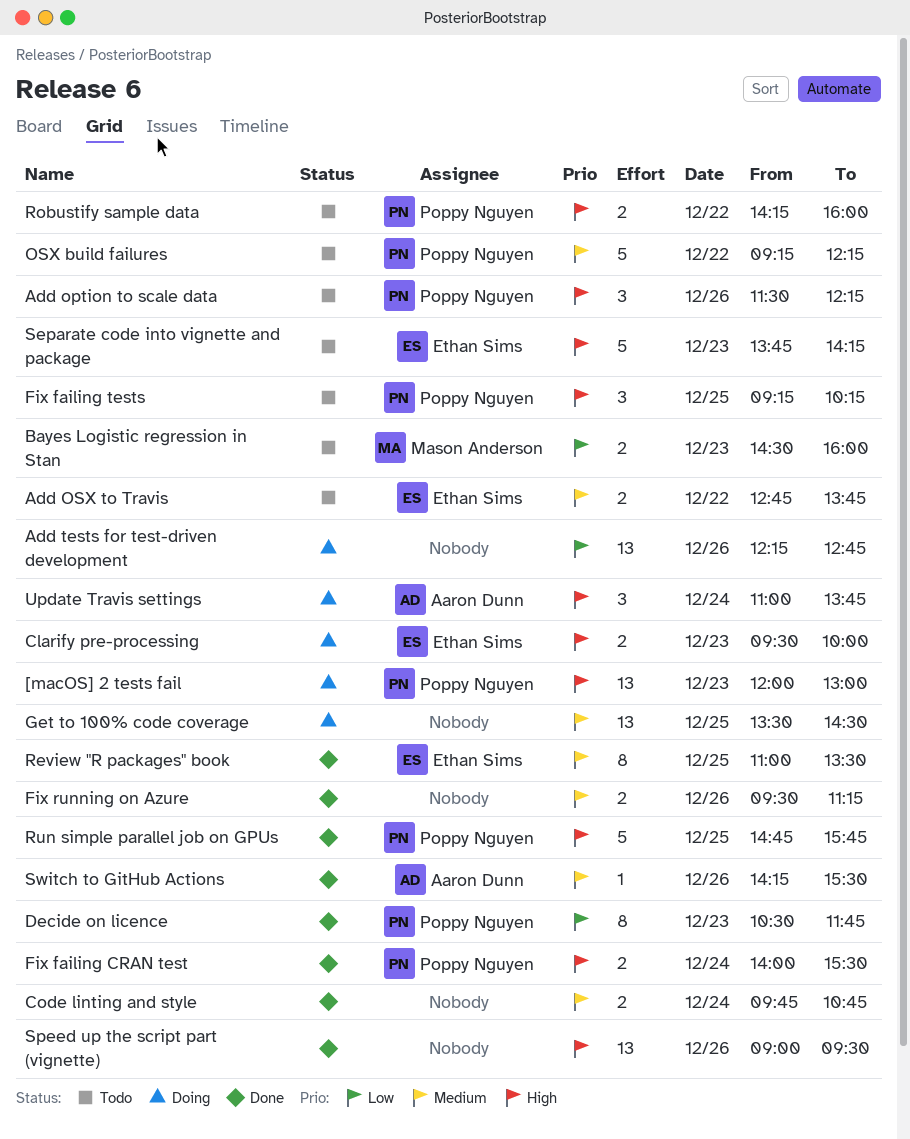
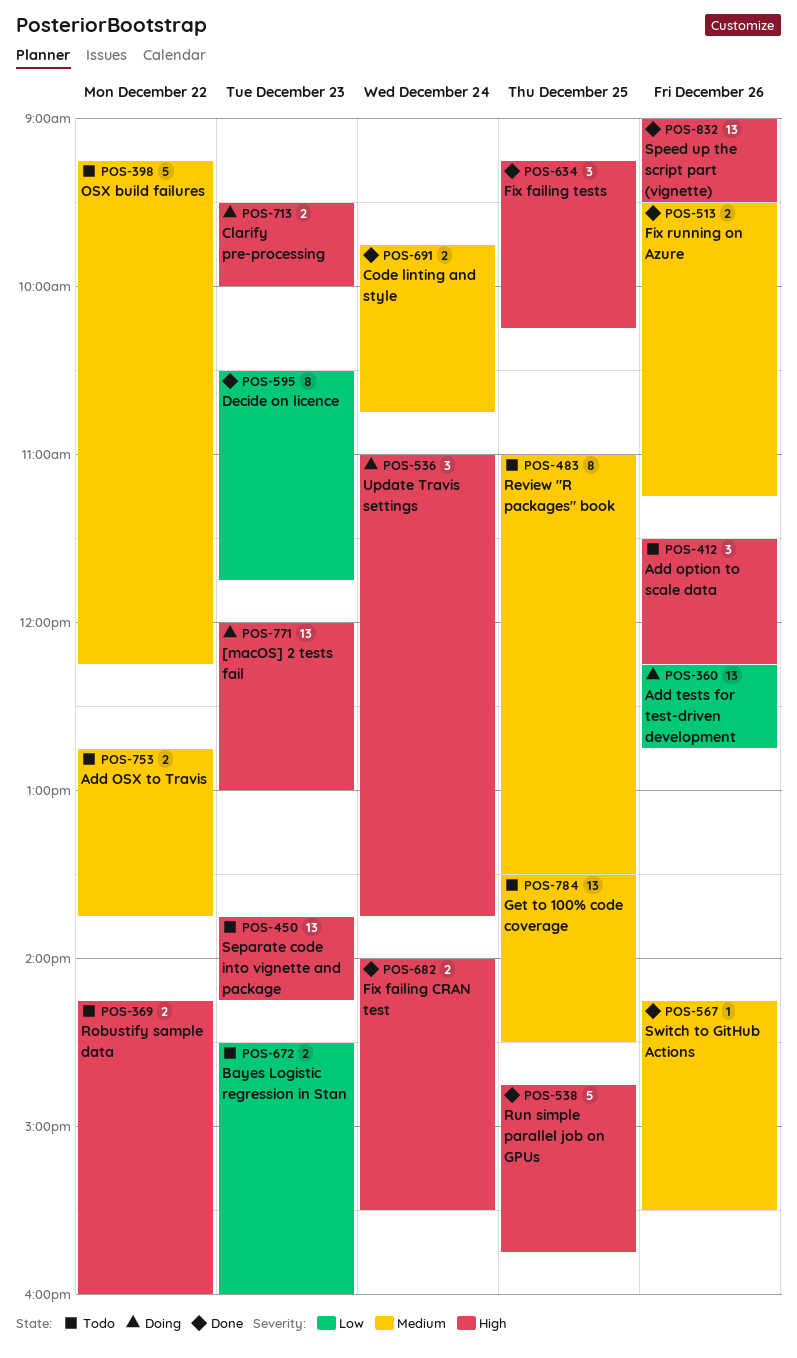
Fix failing tests, status: Todo -> Done
Get to 100% code coverage, status: Doing -> Todo
Review "R packages" book, status: Done -> Todo
Separate code into vignette and package, estimate: 5 -> 13

